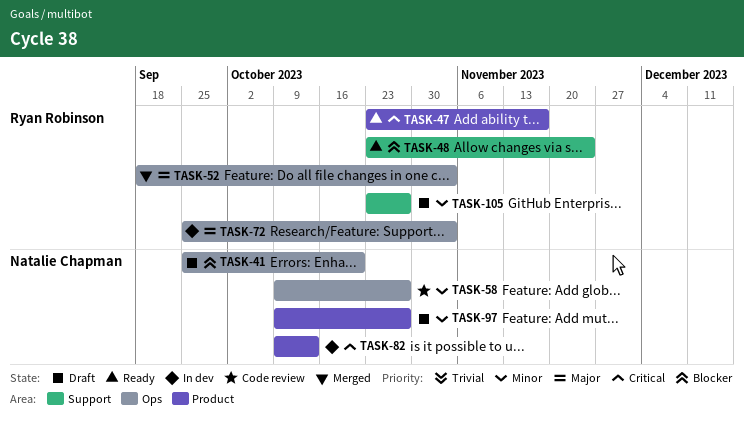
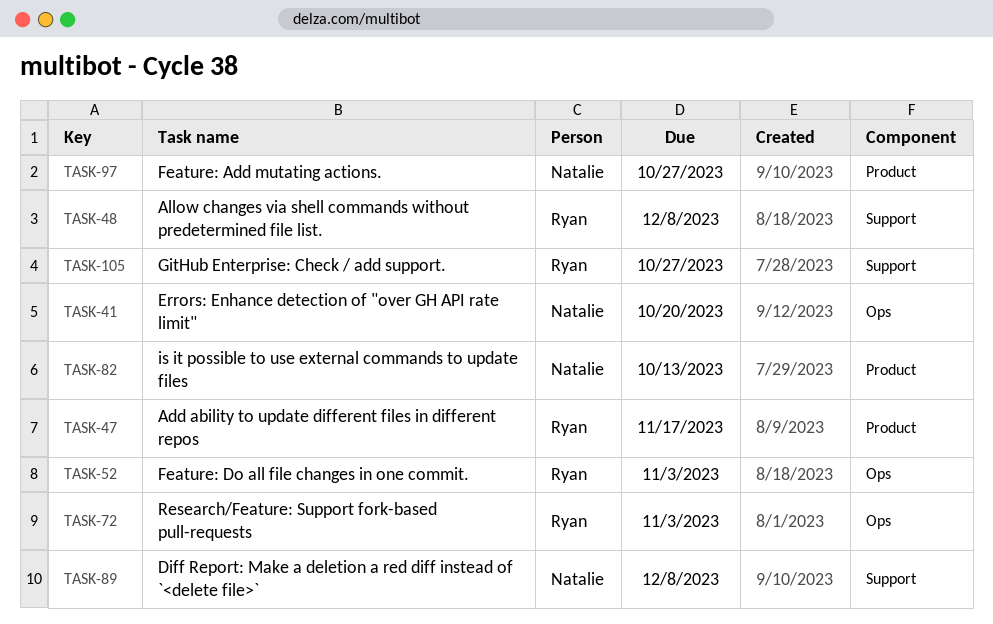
TASK-48, due: Nov 24 -> Dec 8
TASK-58: present -> none
TASK-89: none -> present

